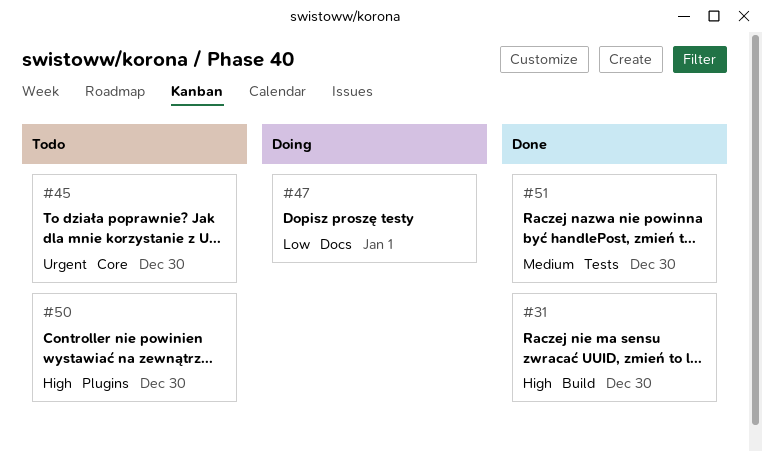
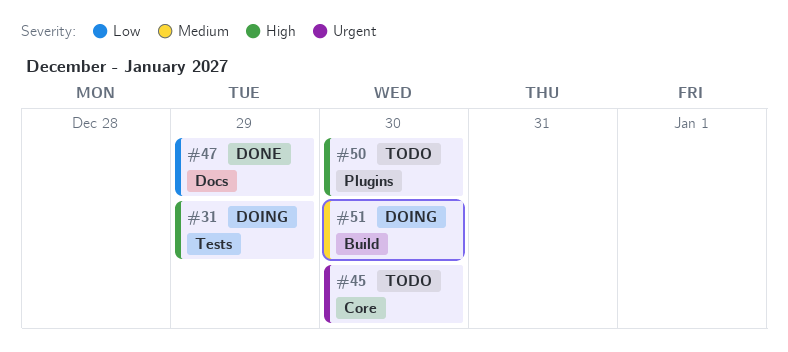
#31, status: Done -> Doing
#31, label: Build -> Tests
#31, due: Dec 30 -> Dec 29
#47, status: Doing -> Done
#47, due: Jan 1 -> Dec 29
#51, status: Done -> Doing
#51, label: Tests -> Build

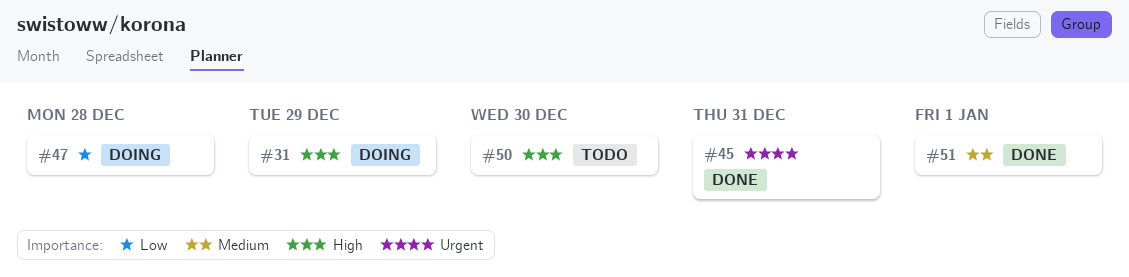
#45, status: Todo -> Done
#45, due: Dec 30 -> Dec 31
#47, status: Done -> Doing
#47, due: Dec 29 -> Dec 28
#51, status: Doing -> Done
#51, due: Dec 30 -> Jan 1

